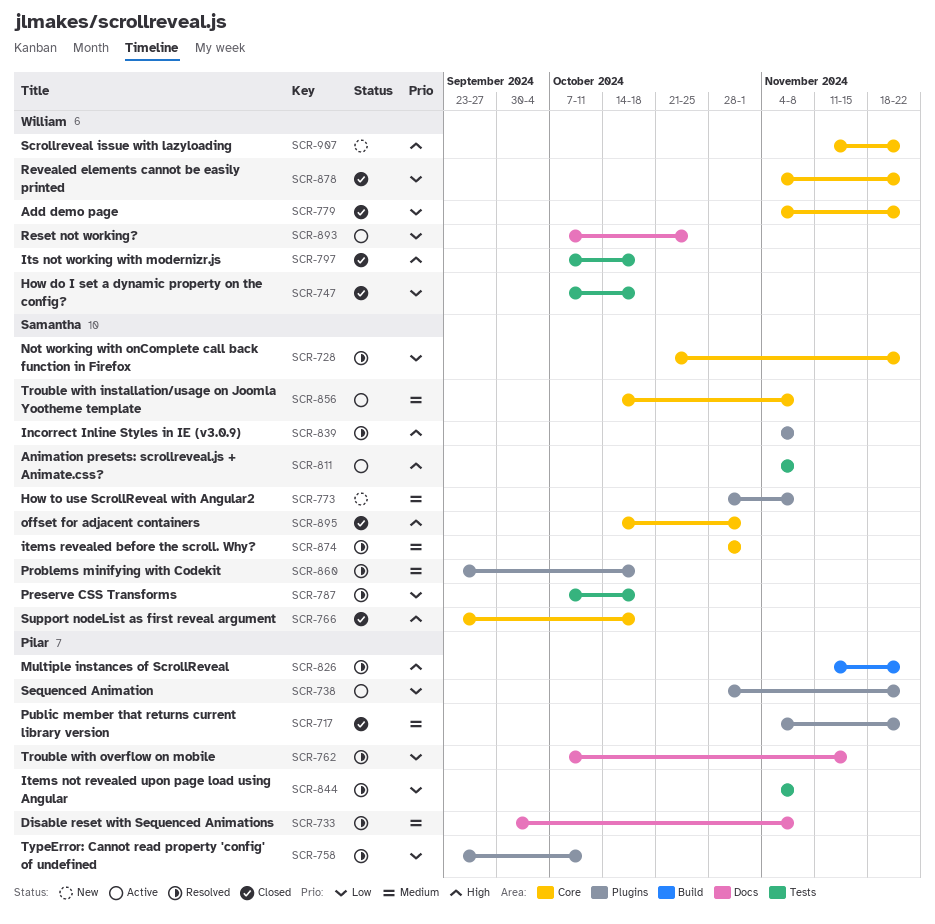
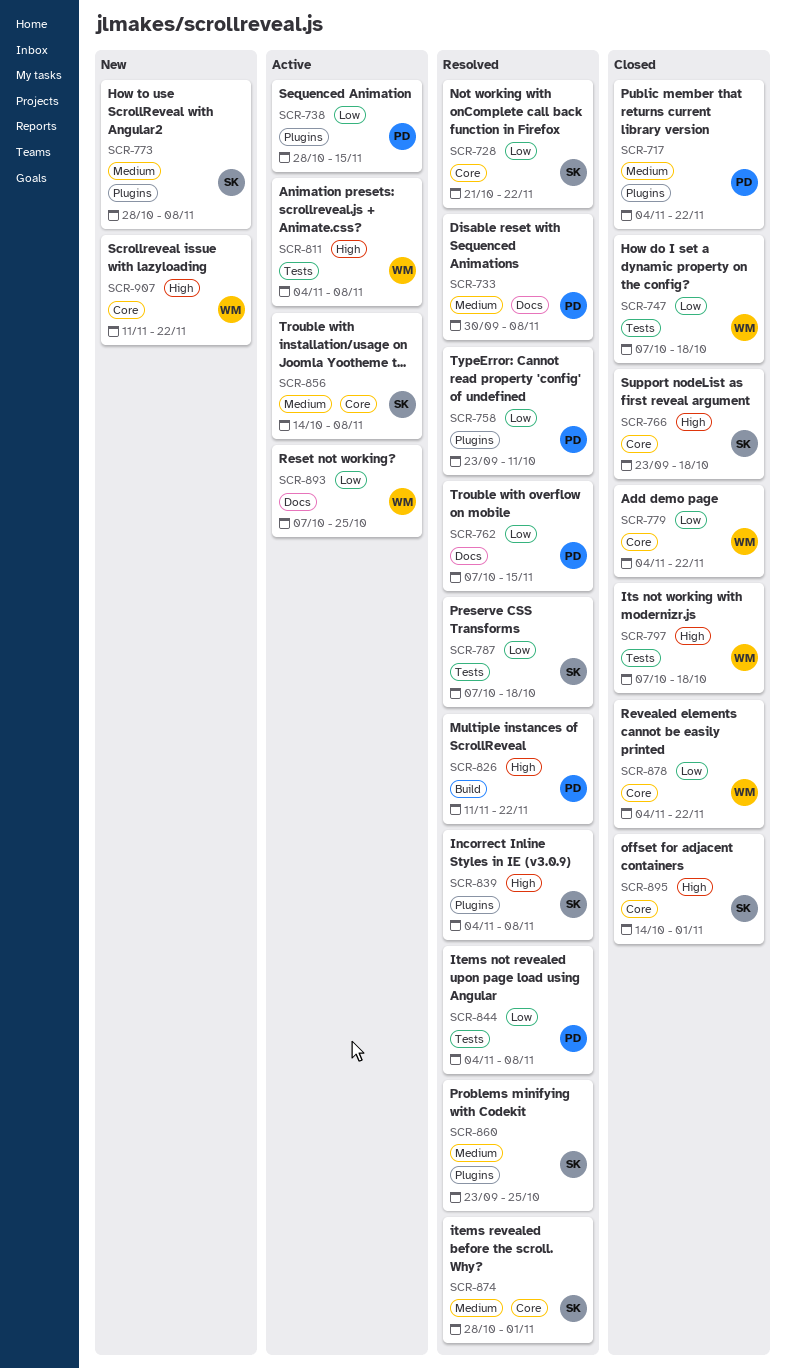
SCR-738, due: Nov 22 -> Nov 15
SCR-811, owner: Samantha -> William
SCR-860, due: Oct 18 -> Oct 25

